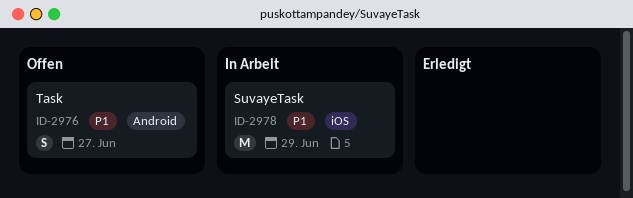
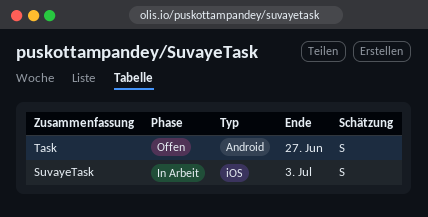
SuvayeTask, estimate: M -> S
SuvayeTask, due: Jun 29 -> Jul 3

